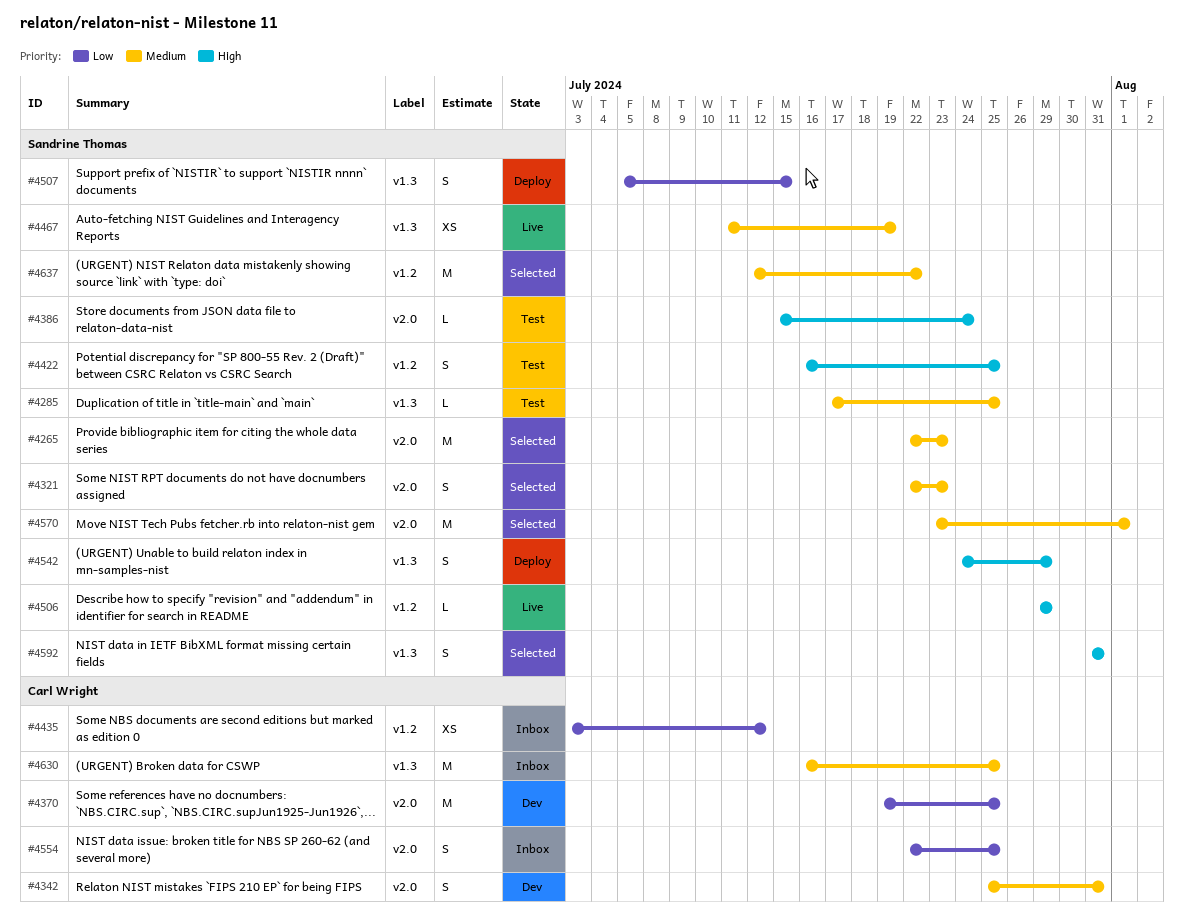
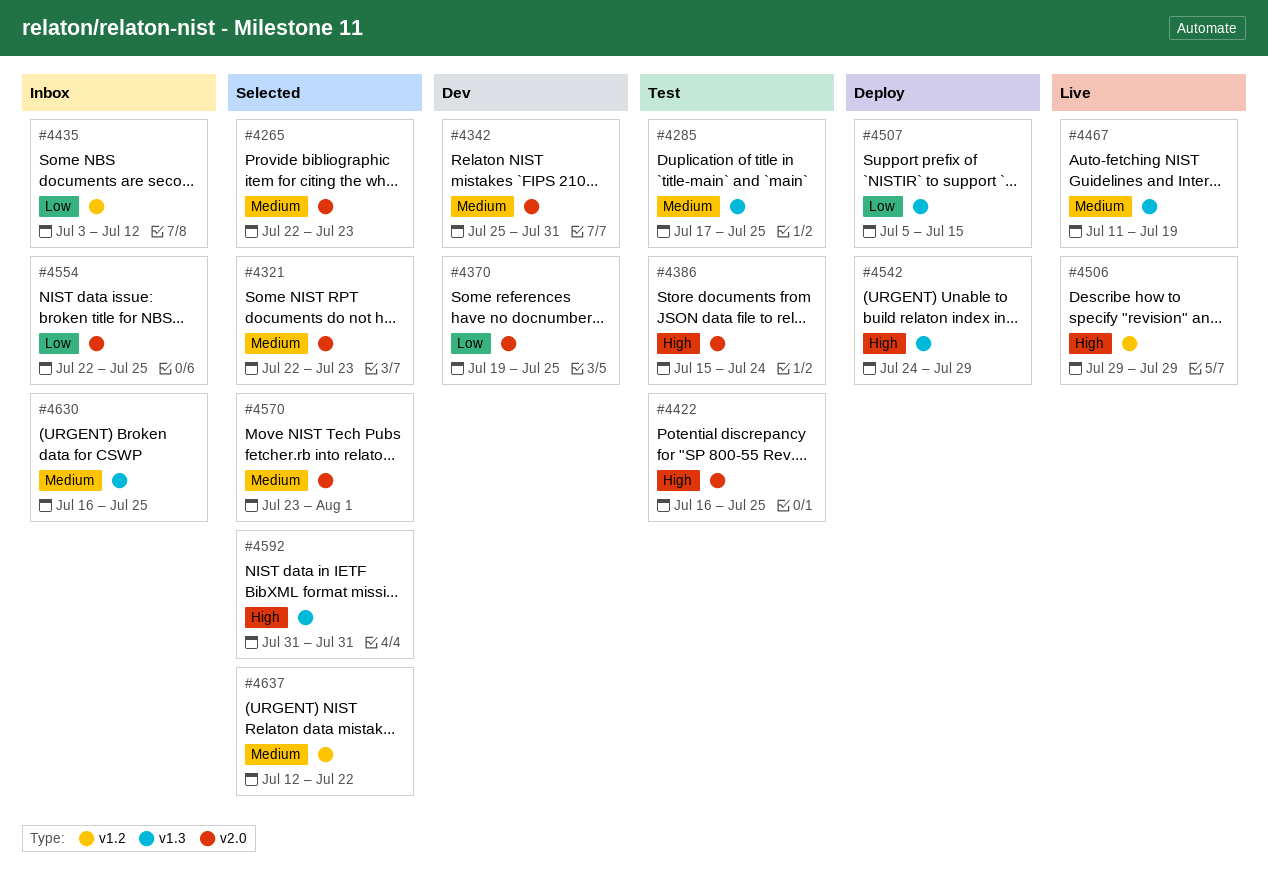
#4422, label: v1.2 -> v2.0

